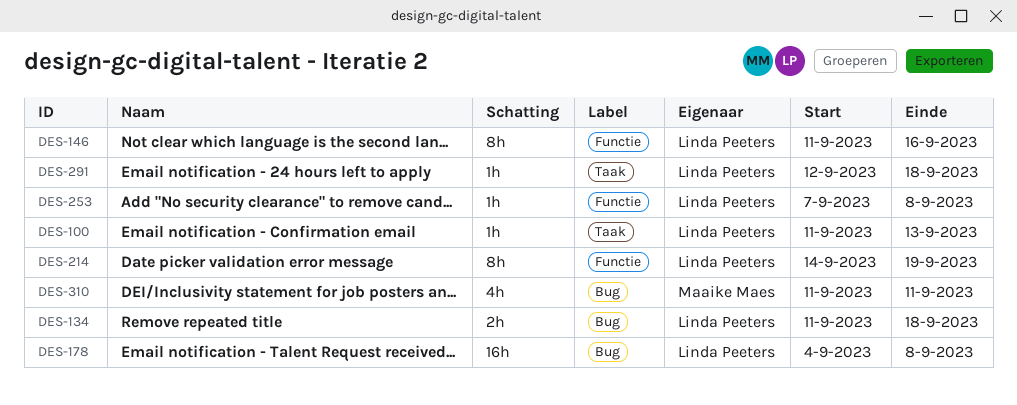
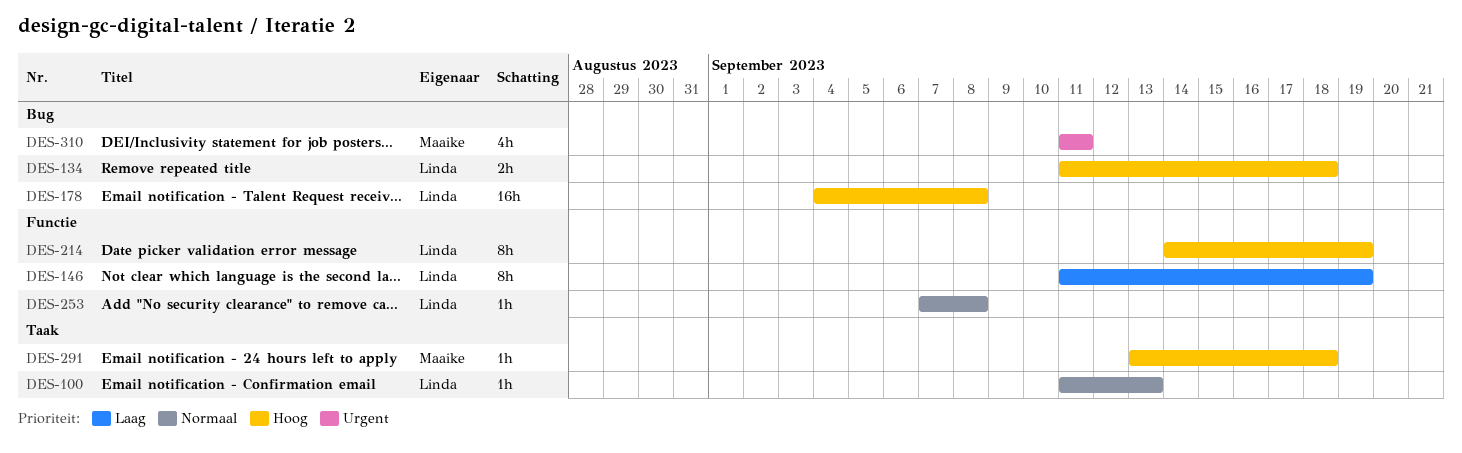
DES-146, due: Sep 16 -> Sep 19
DES-291, owner: Linda Peeters -> Maaike Maes
DES-291, start: Sep 12 -> Sep 13

